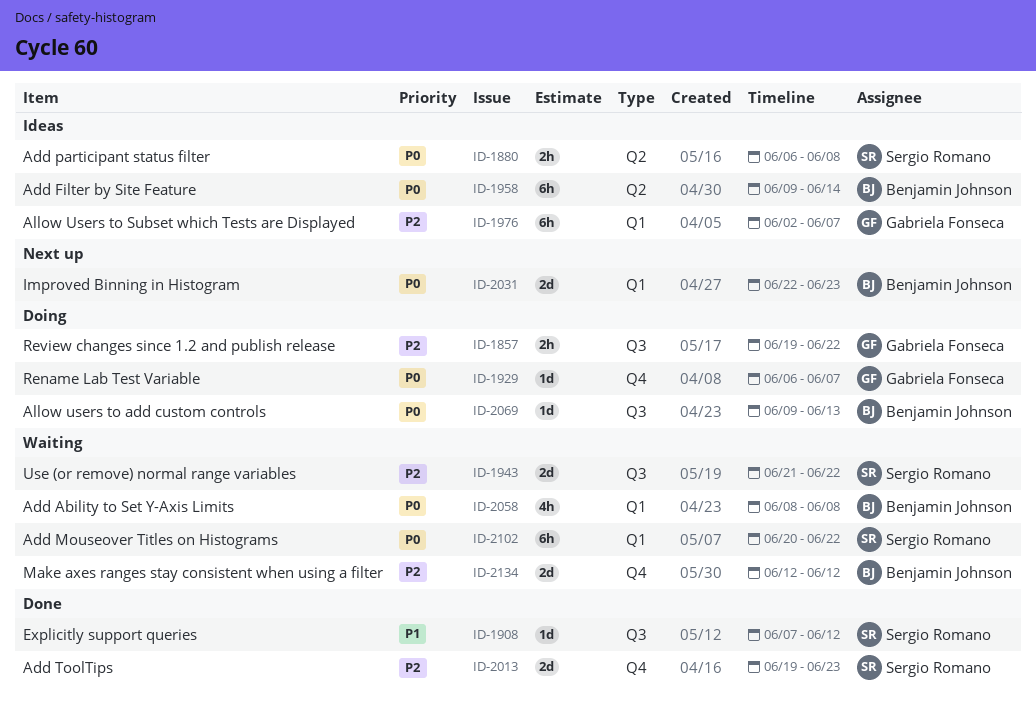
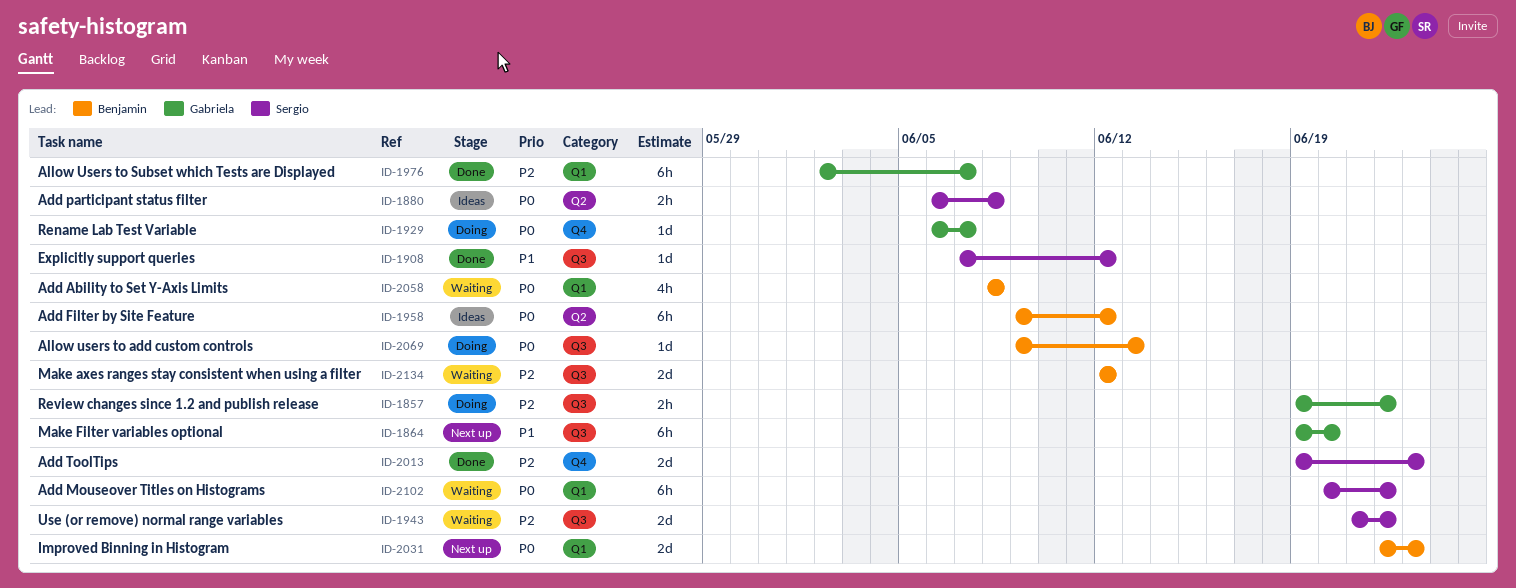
ID-1864: none -> present
ID-1958, due: Jun 14 -> Jun 12
ID-1976, status: Ideas -> Done
ID-2134, label: Q4 -> Q3

